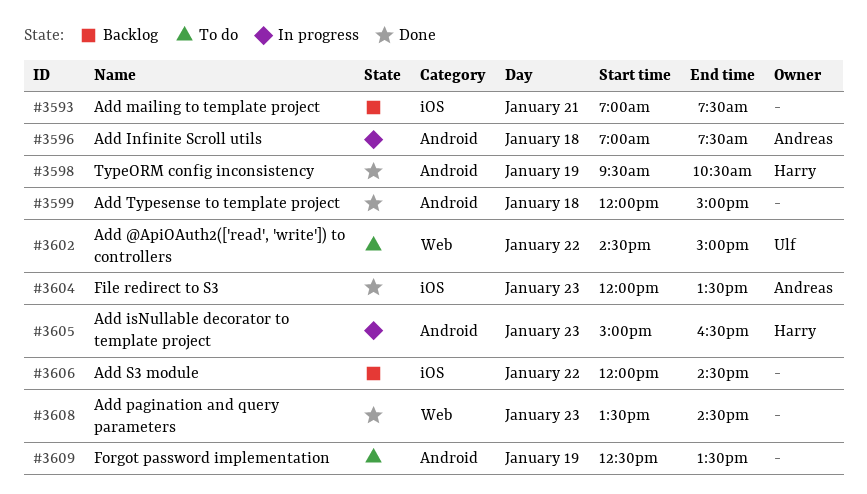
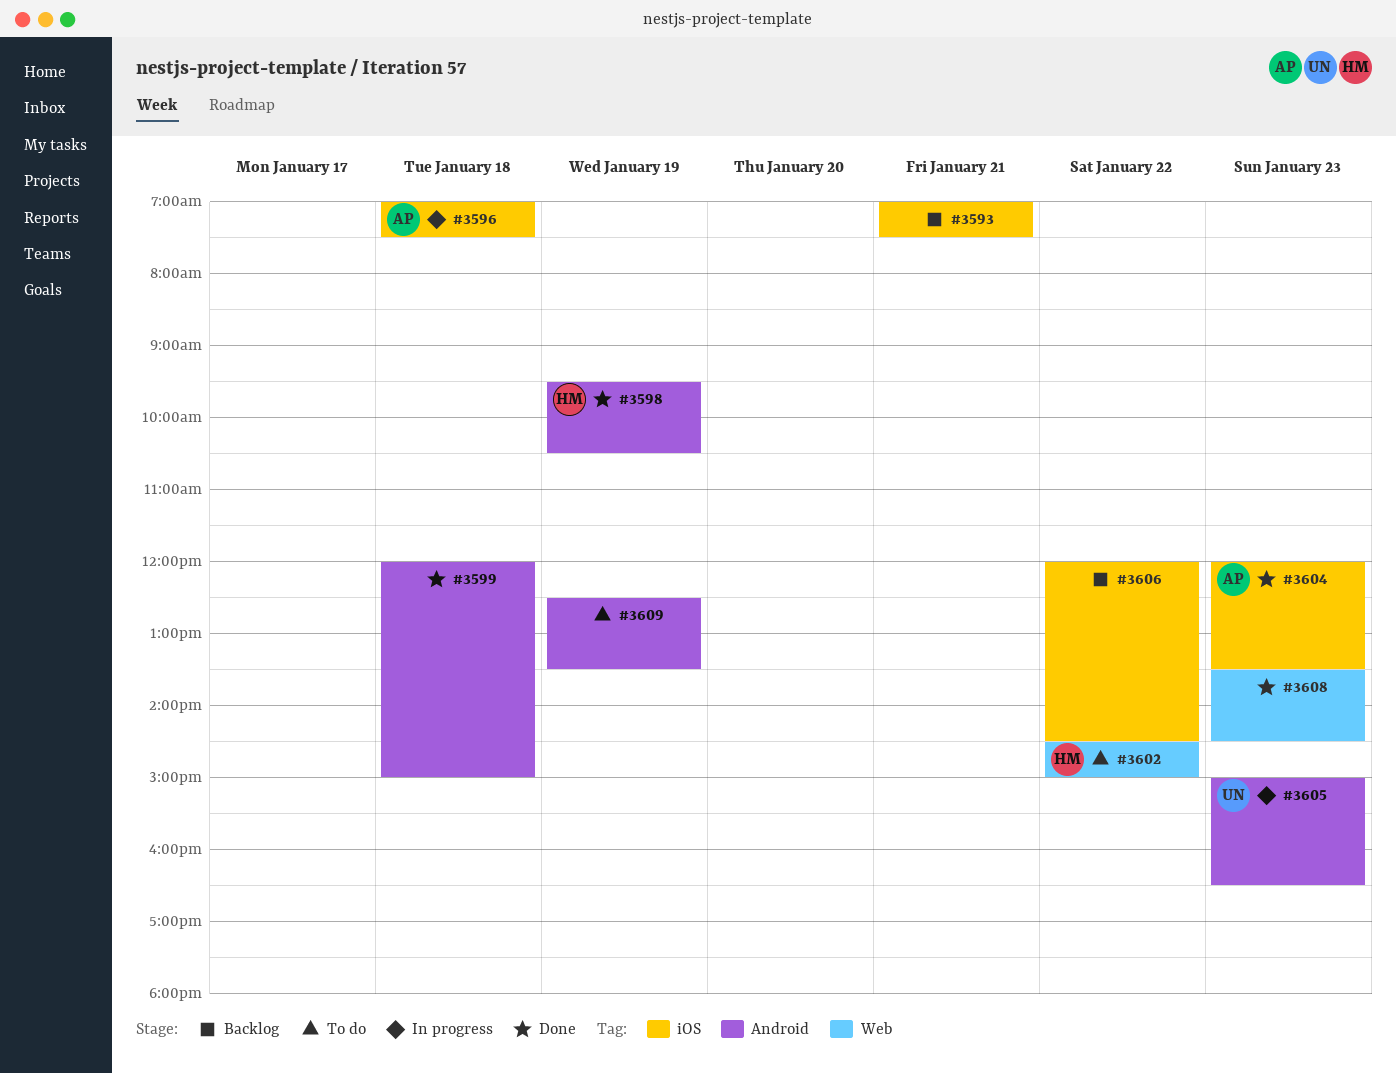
#3596, label: Android -> iOS
#3602, owner: Ulf -> Harry
#3605, owner: Harry -> Ulf

